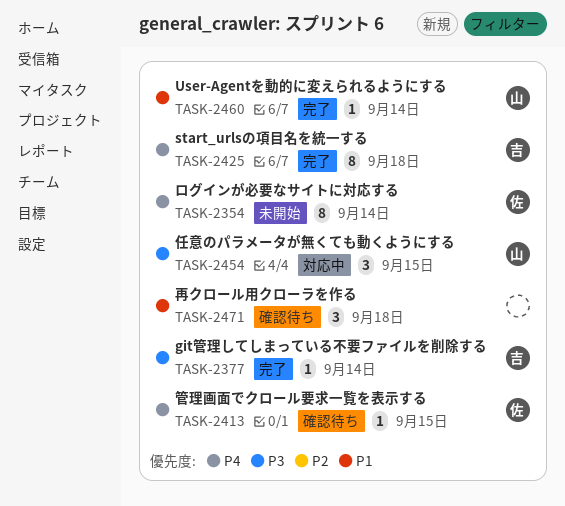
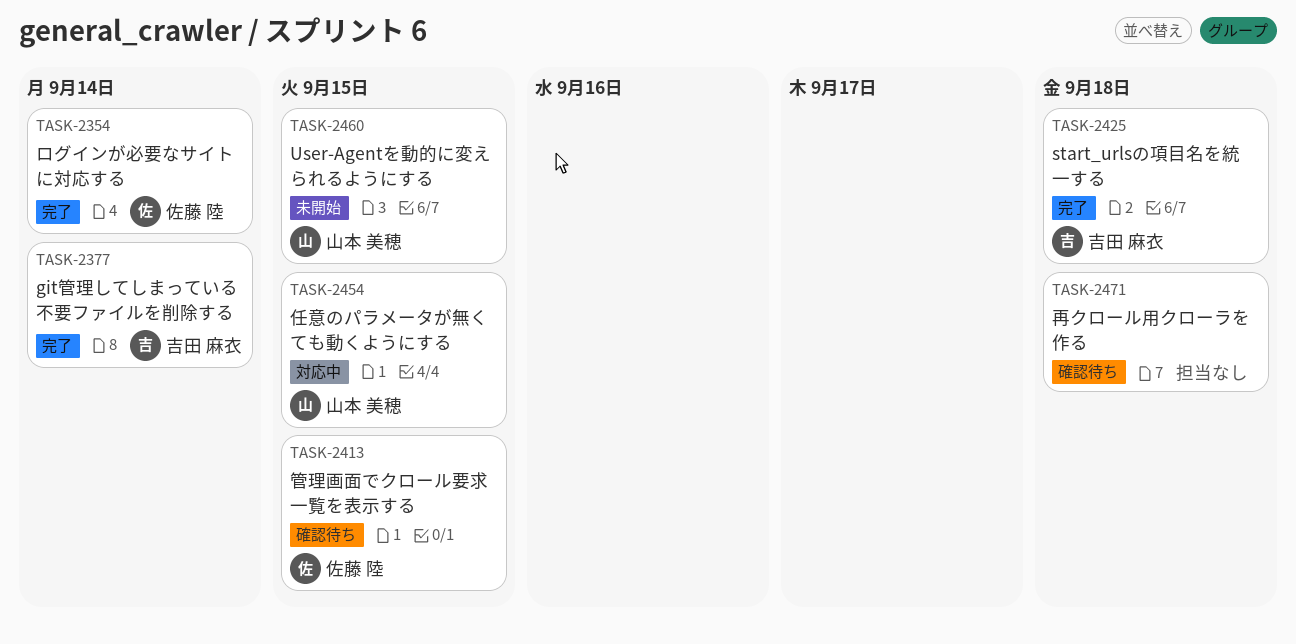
TASK-2354, status: 未開始 -> 完了
TASK-2460, status: 完了 -> 未開始
TASK-2460, due: Sep 14 -> Sep 15

